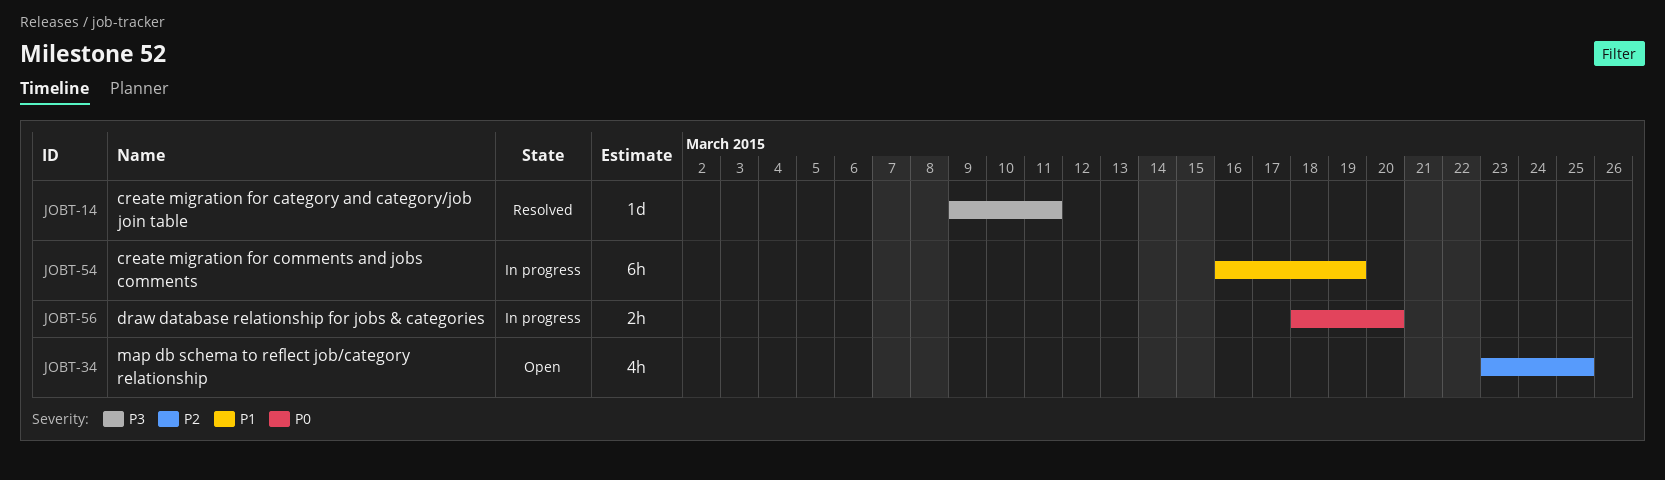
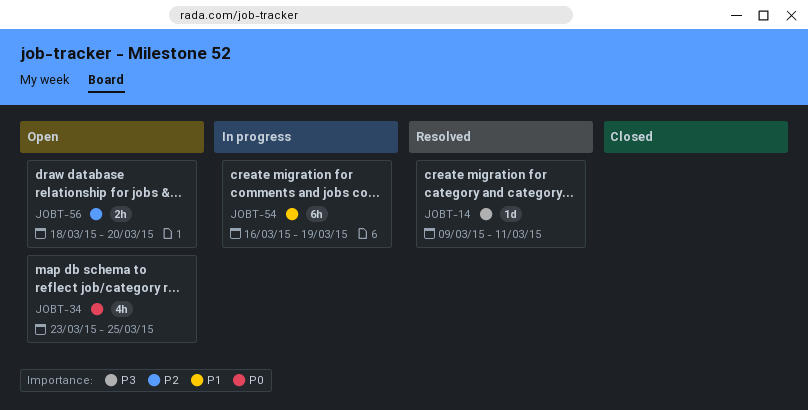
JOBT-34, priority: P2 -> P0
JOBT-56, status: In progress -> Open
JOBT-56, priority: P0 -> P2

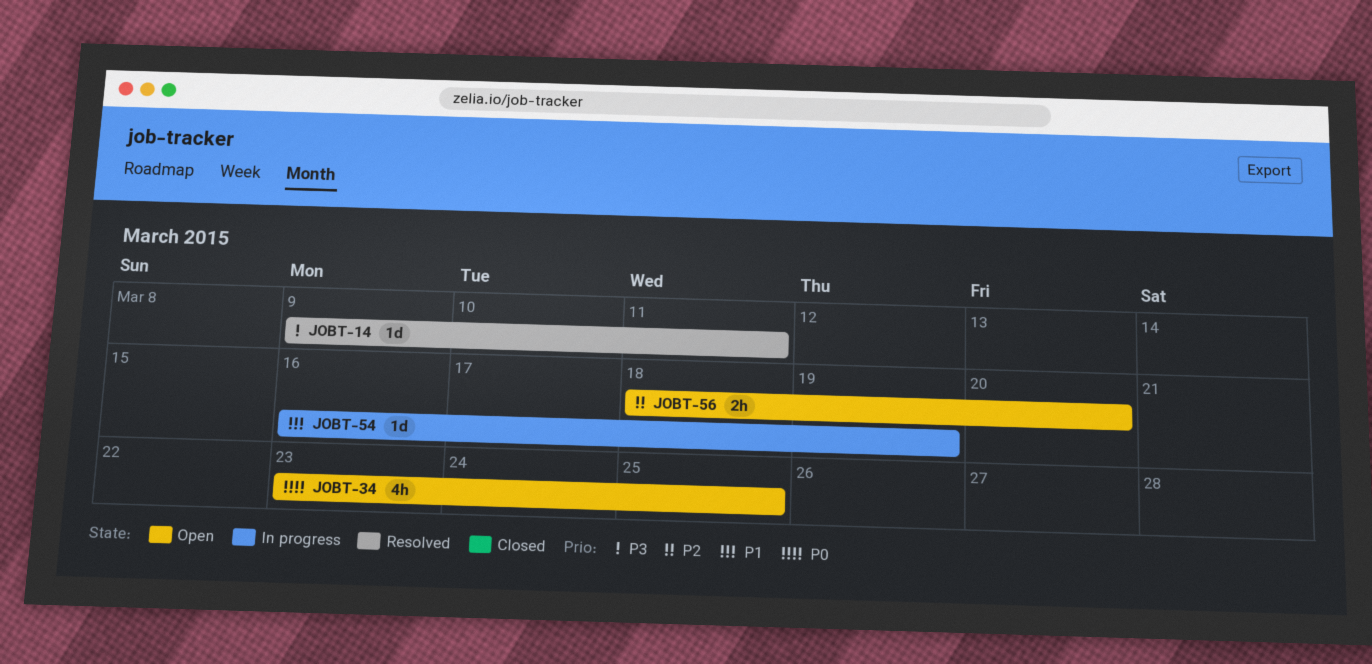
JOBT-54, estimate: 6h -> 1d

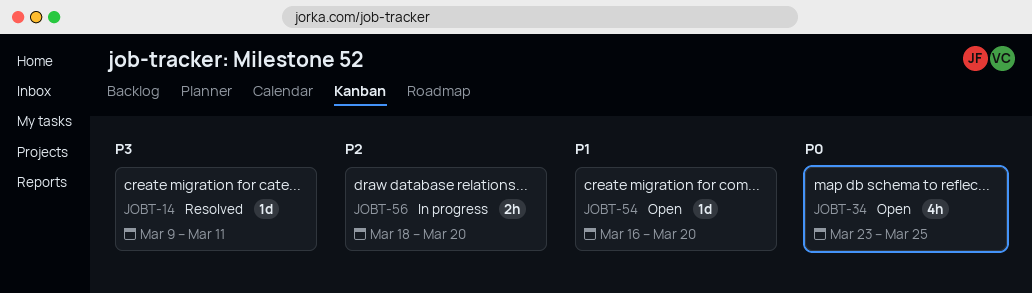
JOBT-54, status: In progress -> Open
JOBT-54, due: Mar 19 -> Mar 20
JOBT-56, status: Open -> In progress

